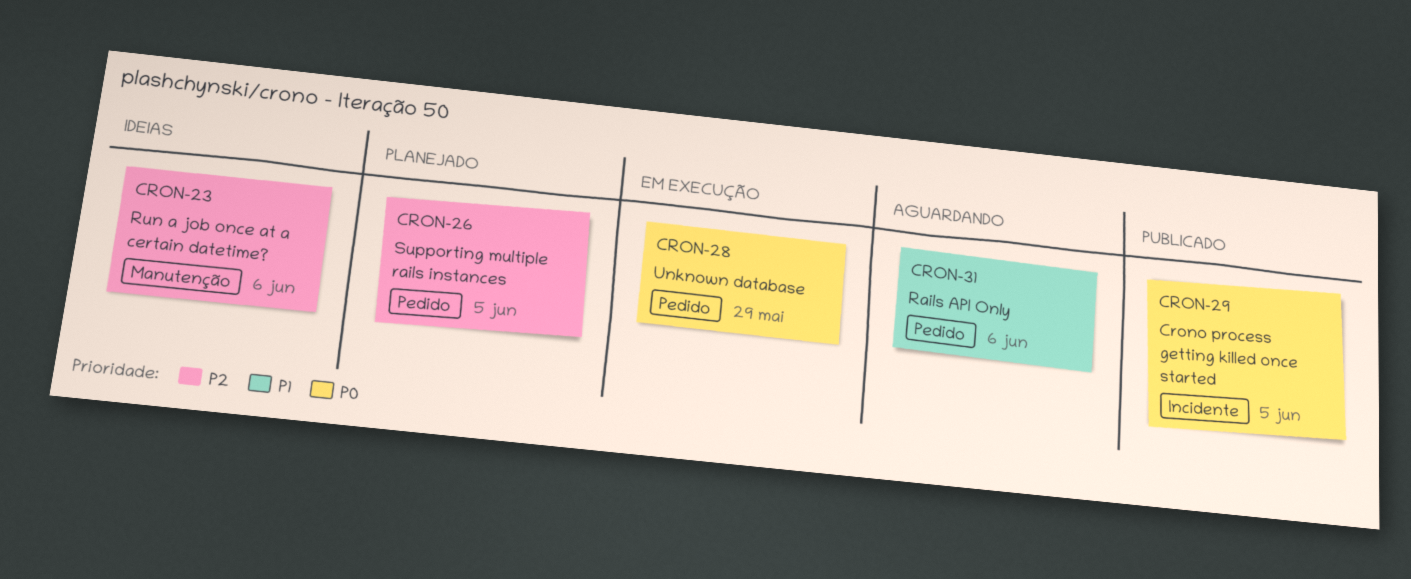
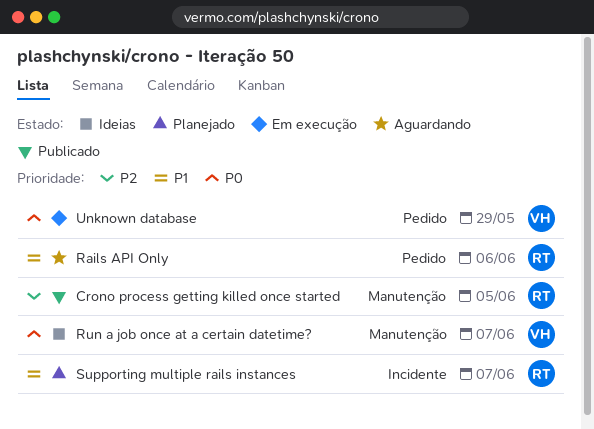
Crono process getting killed once started, priority: P0 -> P2
Crono process getting killed once started, label: Incidente -> Manutenção
Run a job once at a certain datetime?, priority: P2 -> P0
Run a job once at a certain datetime?, due: Jun 6 -> Jun 7
Supporting multiple rails instances, priority: P2 -> P1
Supporting multiple rails instances, label: Pedido -> Incidente
Supporting multiple rails instances, due: Jun 5 -> Jun 7

